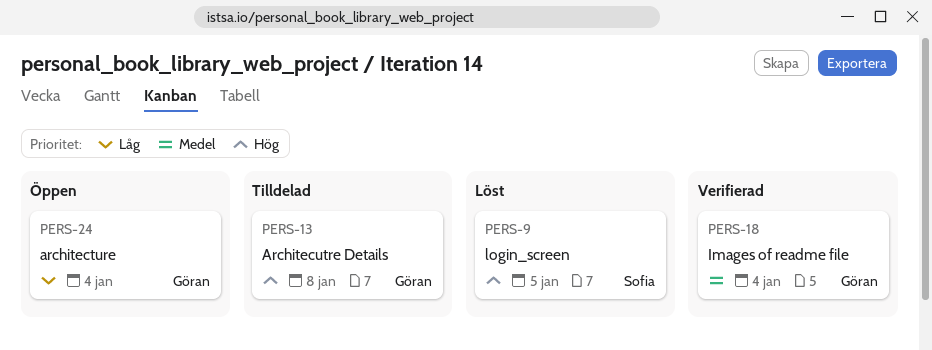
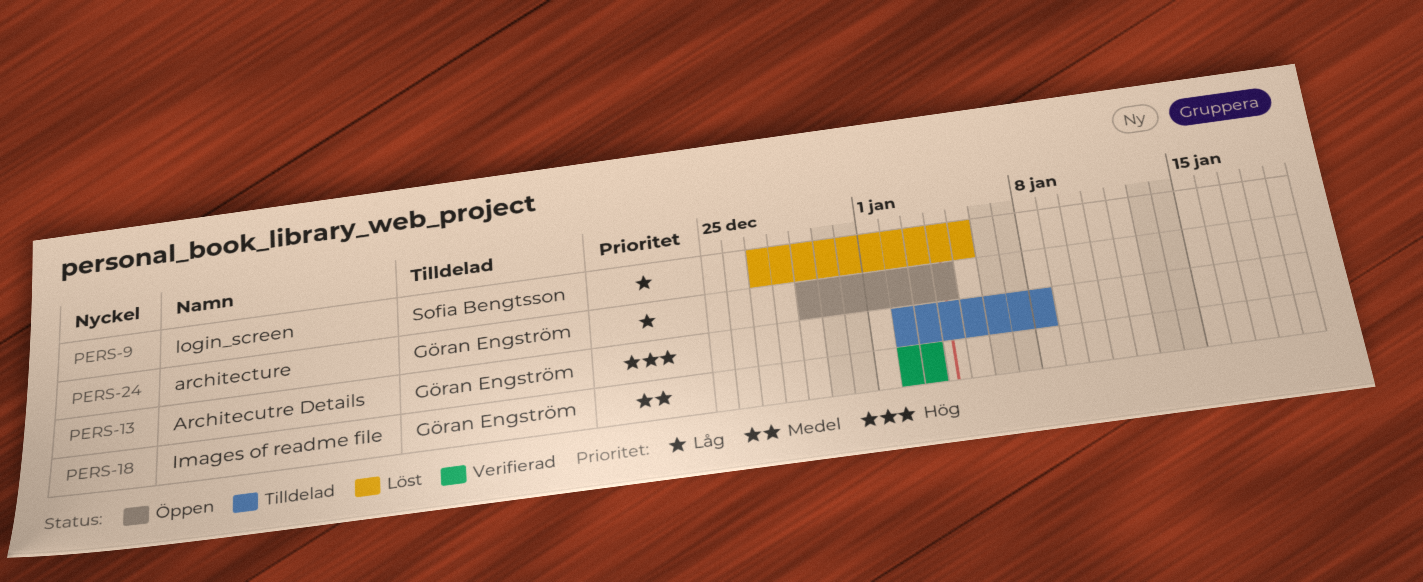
PERS-9, priority: Hög -> Låg
PERS-18, due: Jan 4 -> Jan 3

